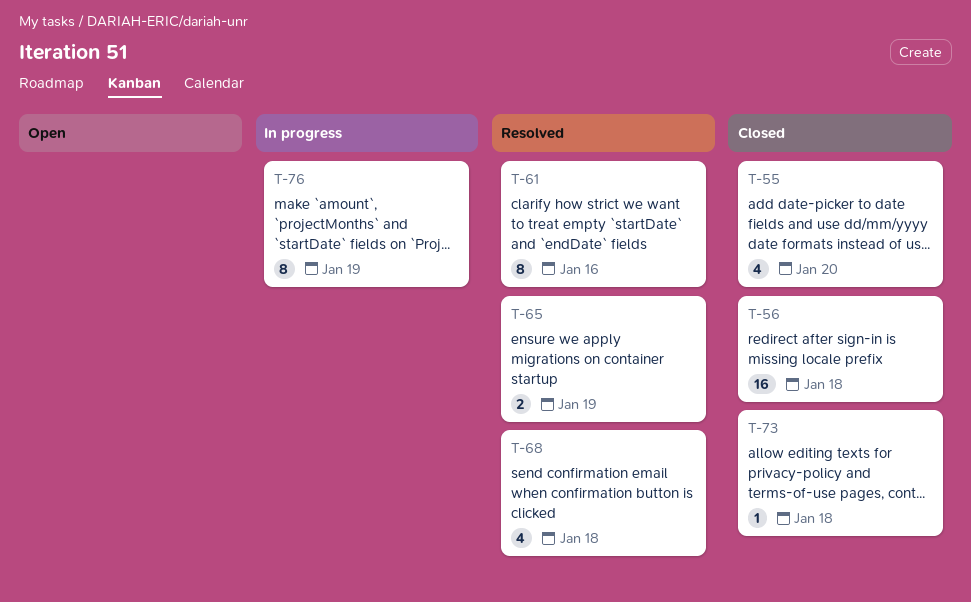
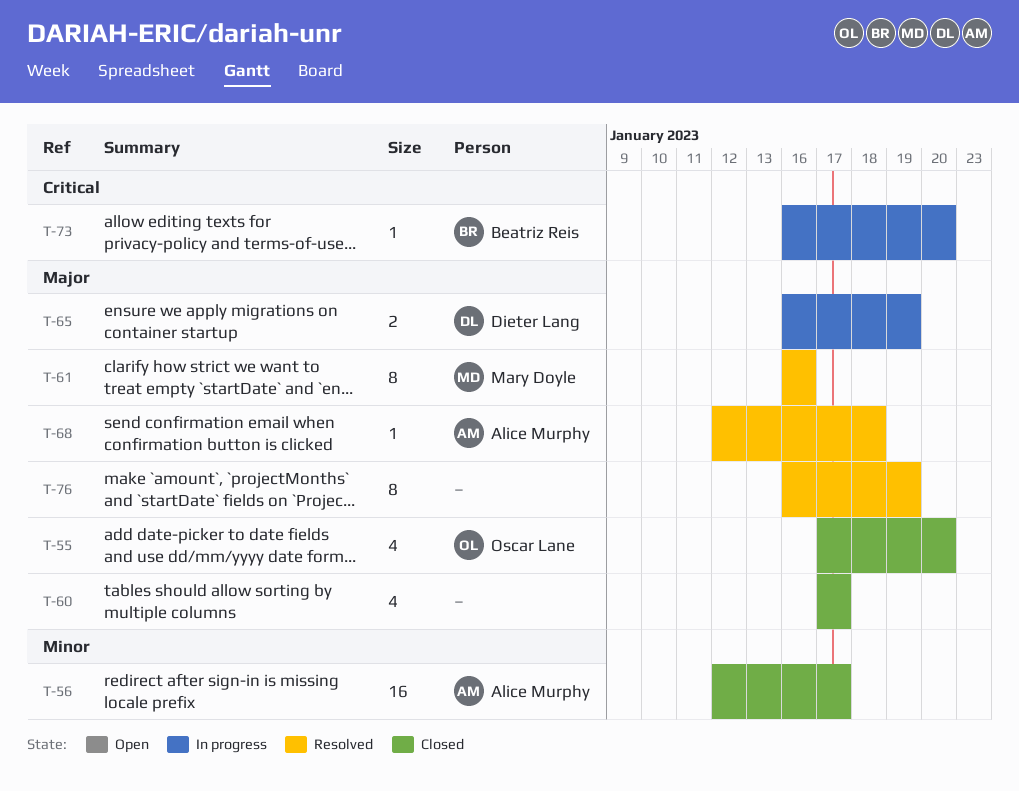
T-56, due: Jan 18 -> Jan 17
T-60: none -> present
T-65, status: Resolved -> In progress
T-68, estimate: 4 -> 1
T-73, status: Closed -> In progress
T-73, due: Jan 18 -> Jan 20
T-76, status: In progress -> Resolved

